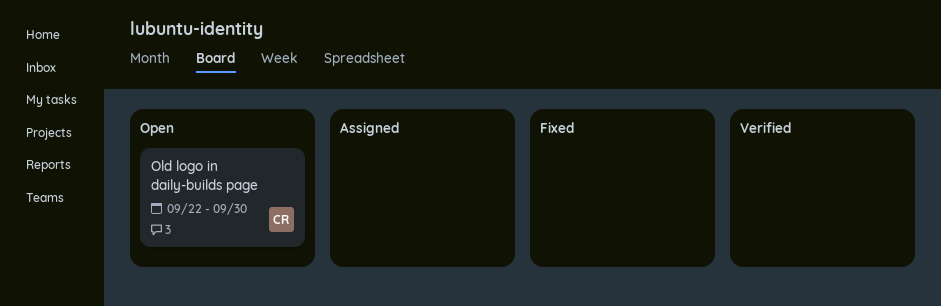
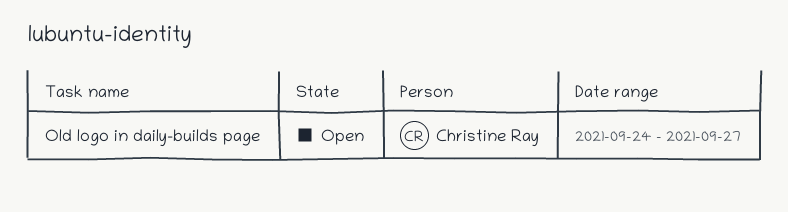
Old logo in daily-builds page, start: Sep 22 -> Sep 24
Old logo in daily-builds page, due: Sep 30 -> Sep 27

